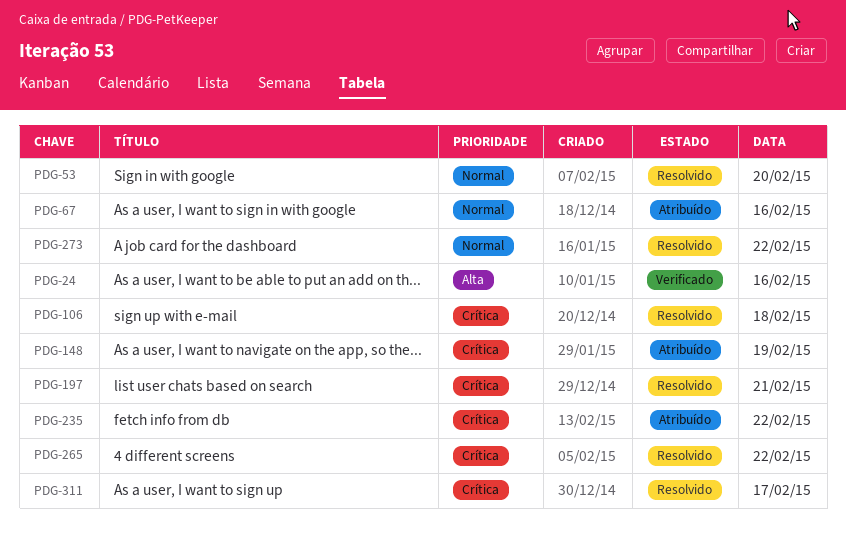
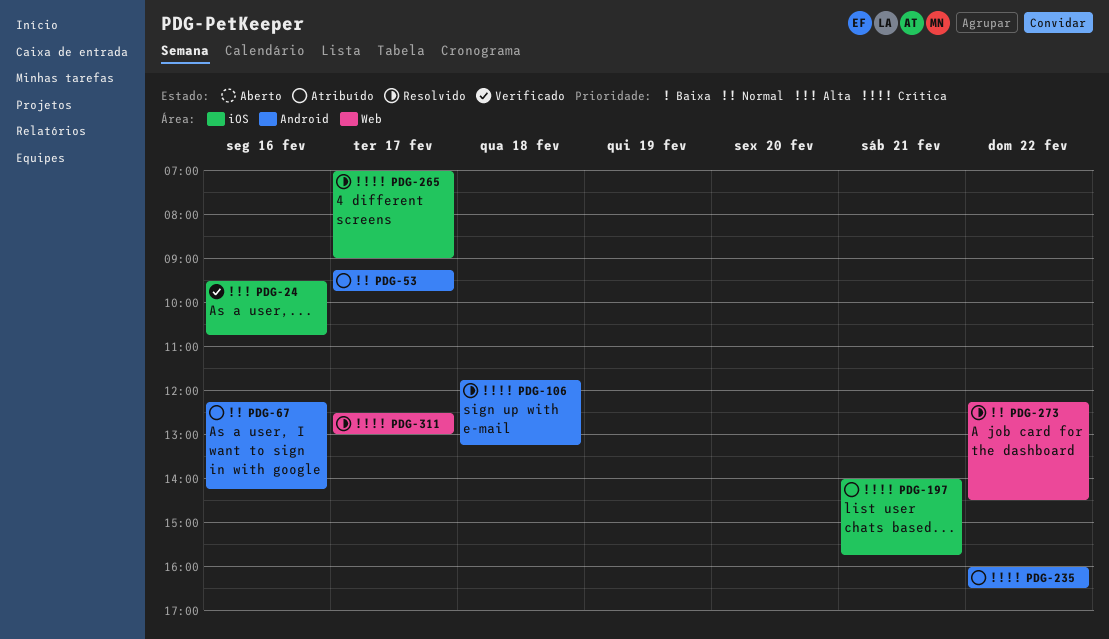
PDG-53, status: Resolvido -> Atribuído
PDG-53, day: Feb 20 -> Feb 17
PDG-148: present -> none
PDG-197, status: Resolvido -> Atribuído
PDG-265, day: Feb 22 -> Feb 17

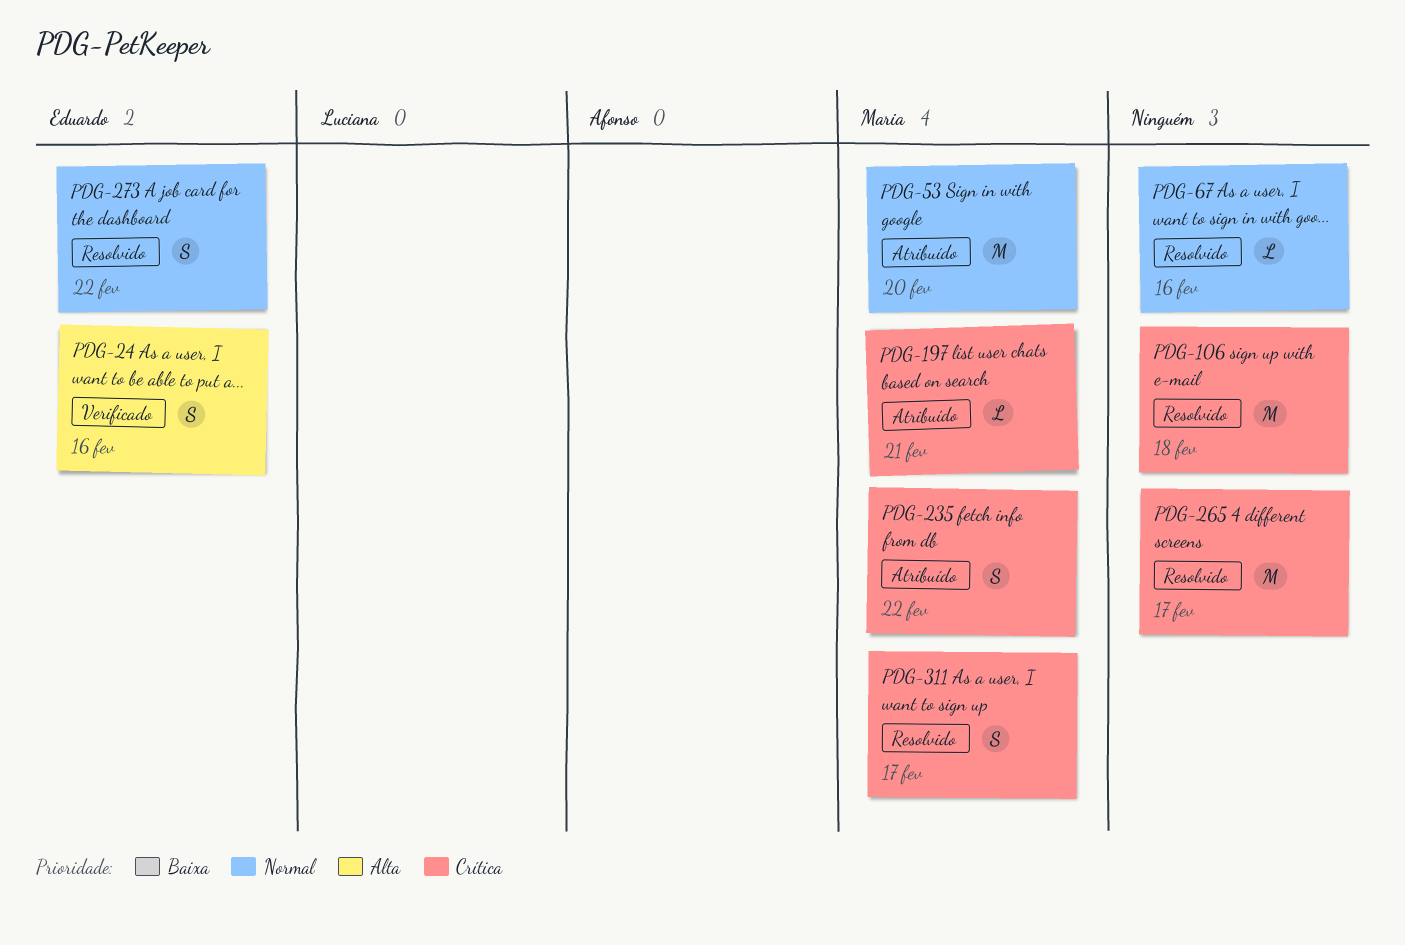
PDG-53, day: Feb 17 -> Feb 20
PDG-67, status: Atribuído -> Resolvido

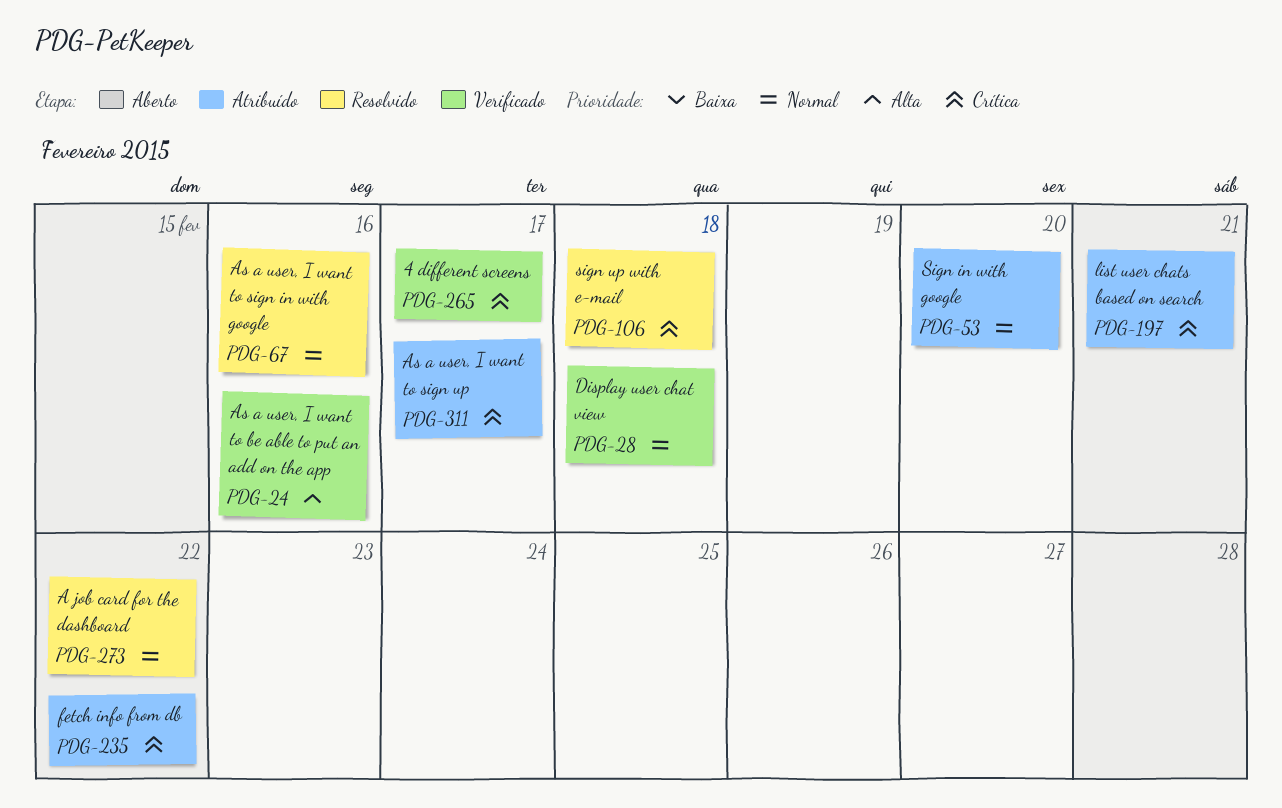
PDG-28: none -> present
PDG-265, status: Resolvido -> Verificado
PDG-311, status: Resolvido -> Atribuído

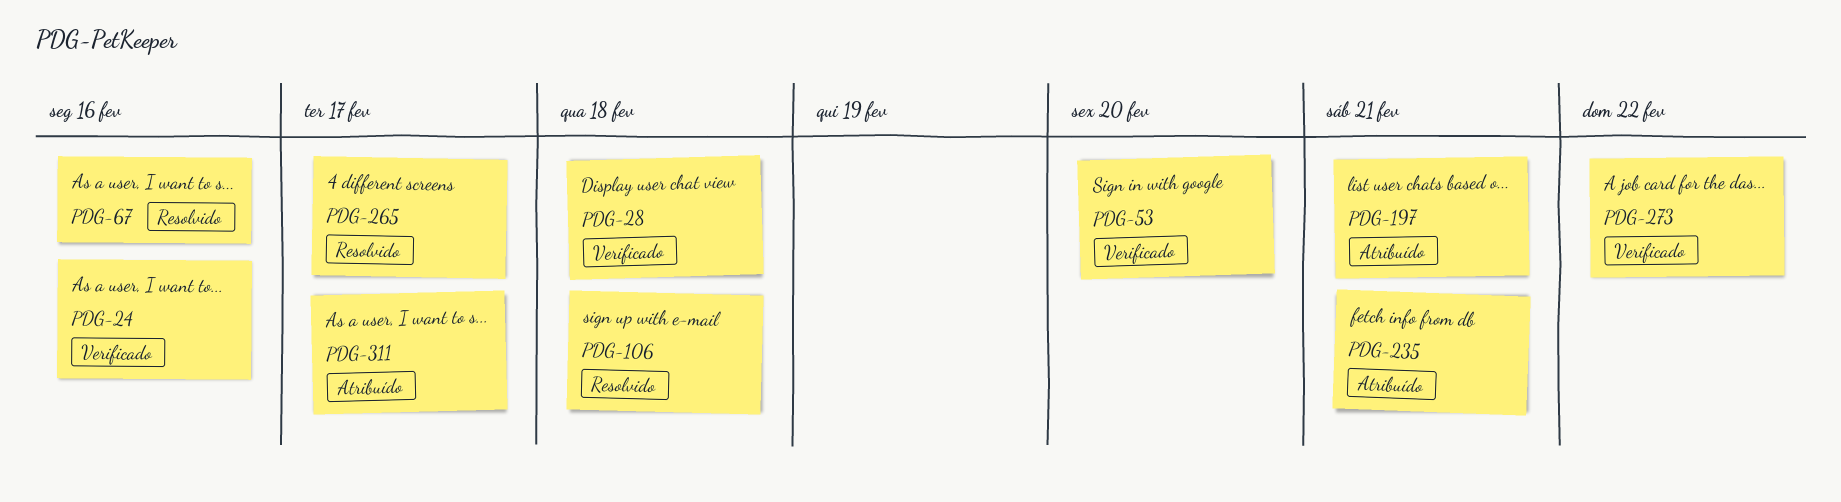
PDG-53, status: Atribuído -> Verificado
PDG-235, day: Feb 22 -> Feb 21
PDG-265, status: Verificado -> Resolvido
PDG-273, status: Resolvido -> Verificado

